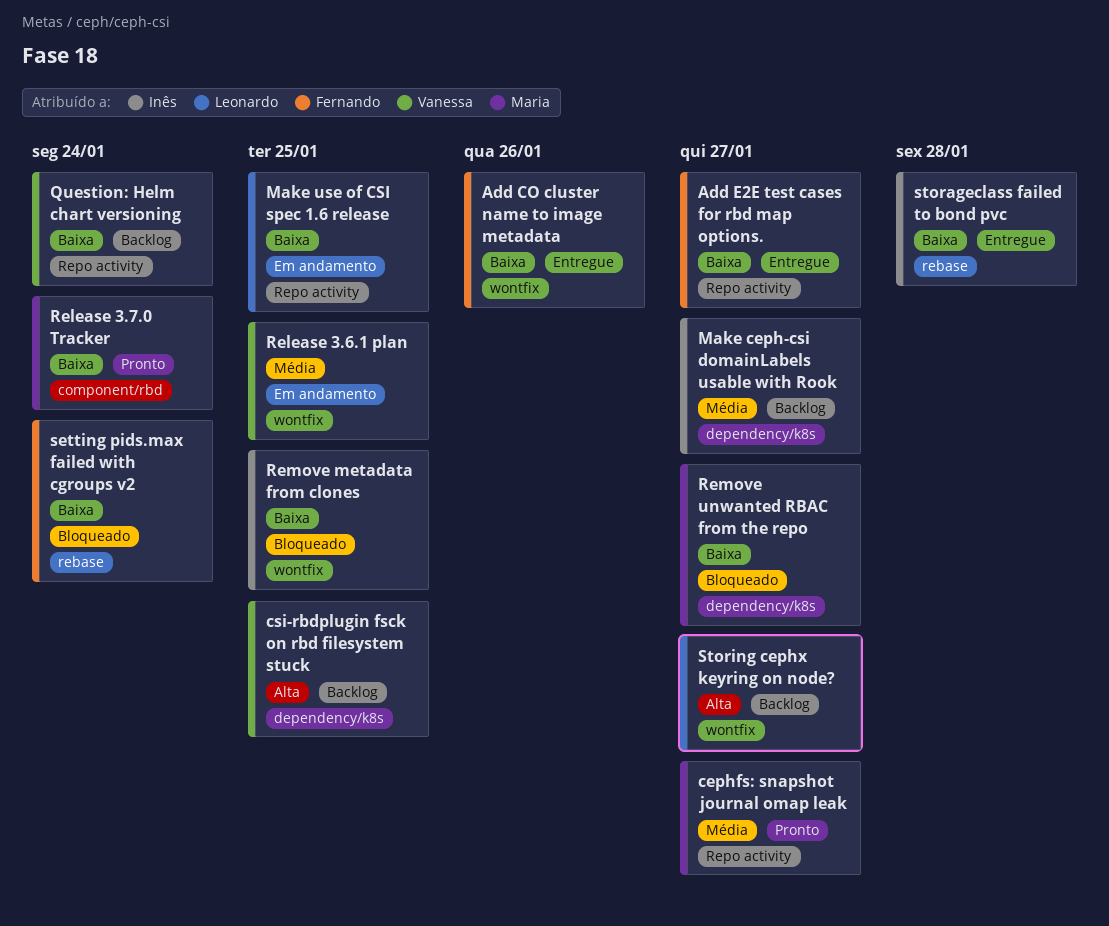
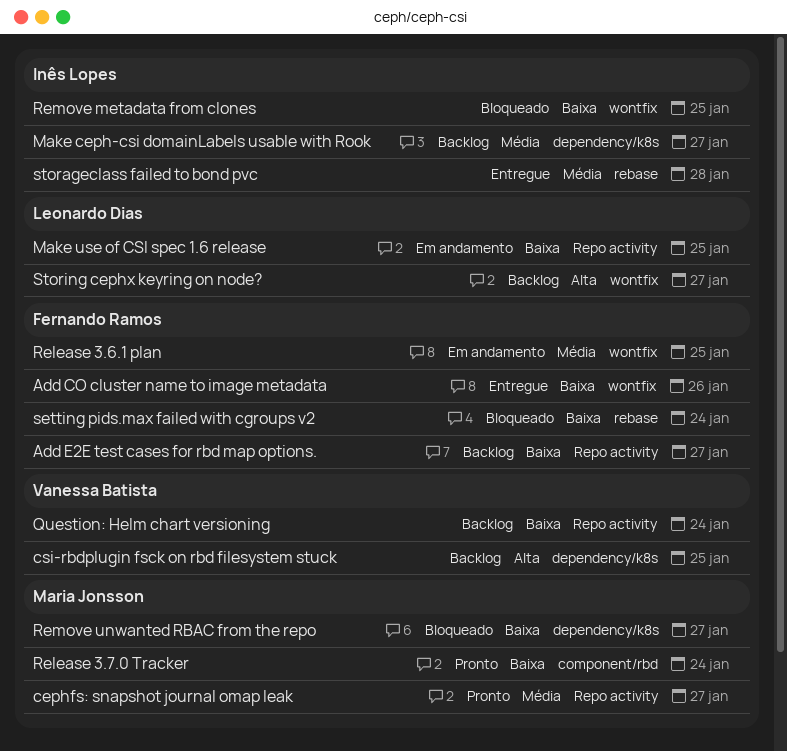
Add E2E test cases for rbd map options., status: Entregue -> Backlog
Release 3.6.1 plan, owner: Vanessa Batista -> Fernando Ramos
storageclass failed to bond pvc, priority: Baixa -> Média

